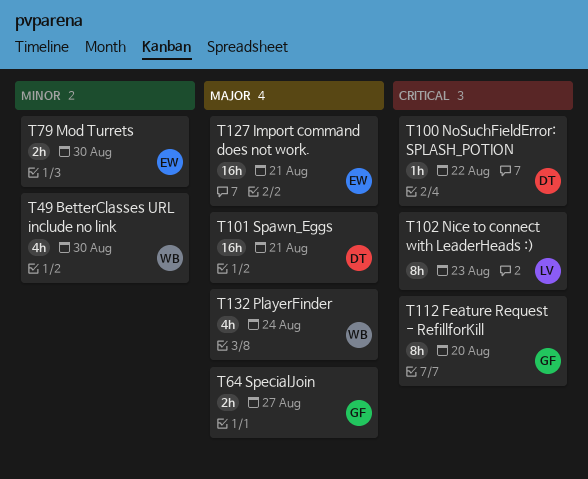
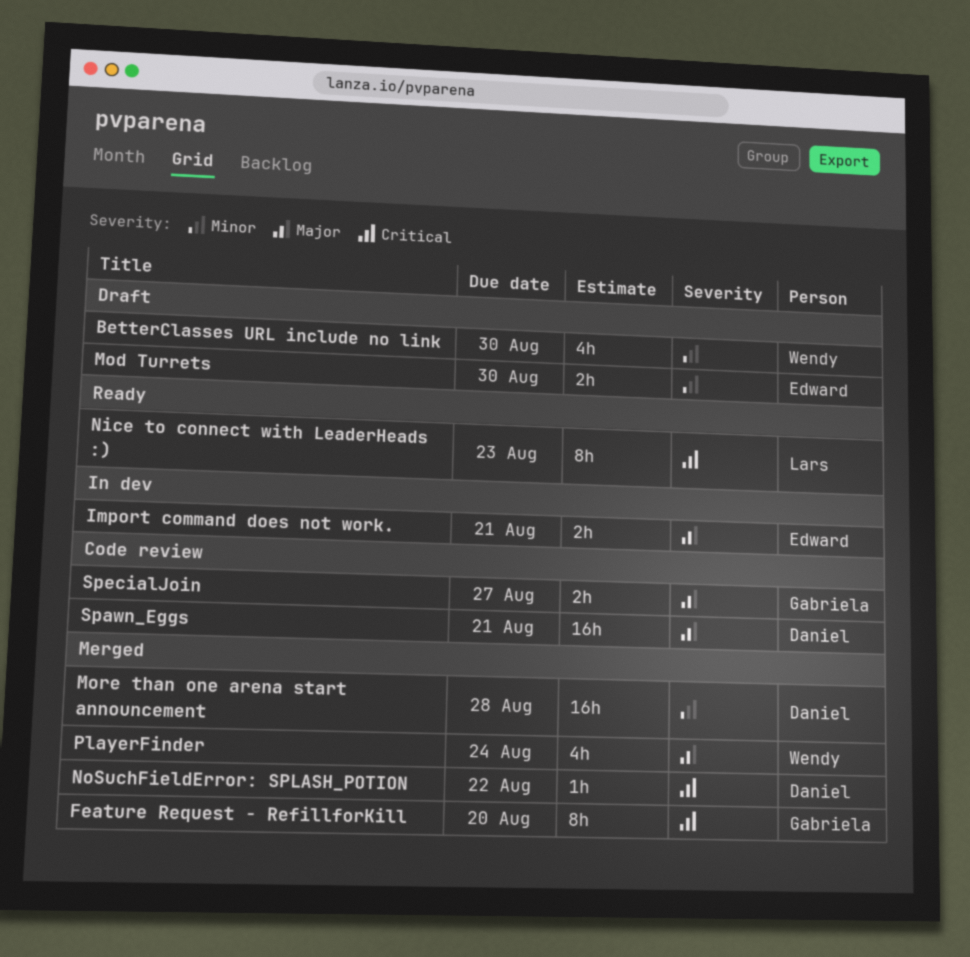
Import command does not work., estimate: 16h -> 2h
More than one arena start announcement: none -> present

